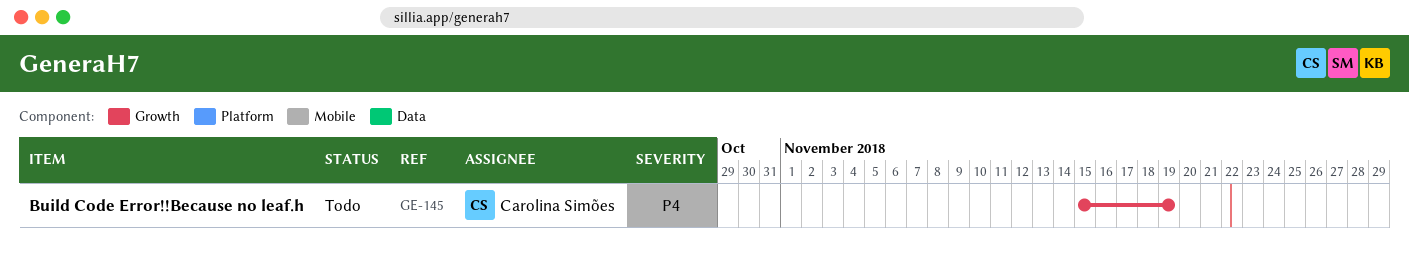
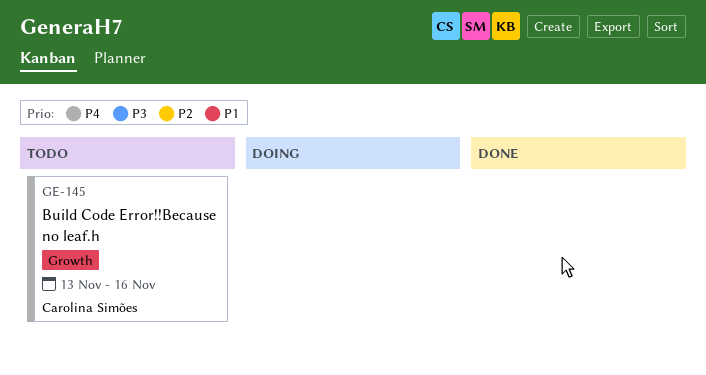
GE-145, start: Nov 15 -> Nov 13
GE-145, due: Nov 19 -> Nov 16

